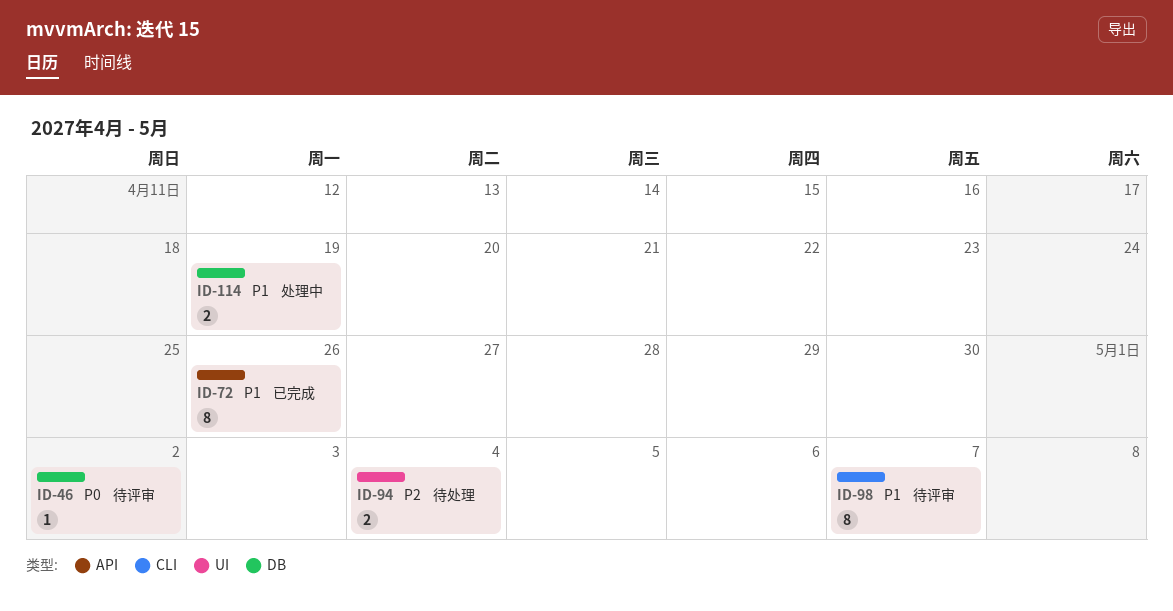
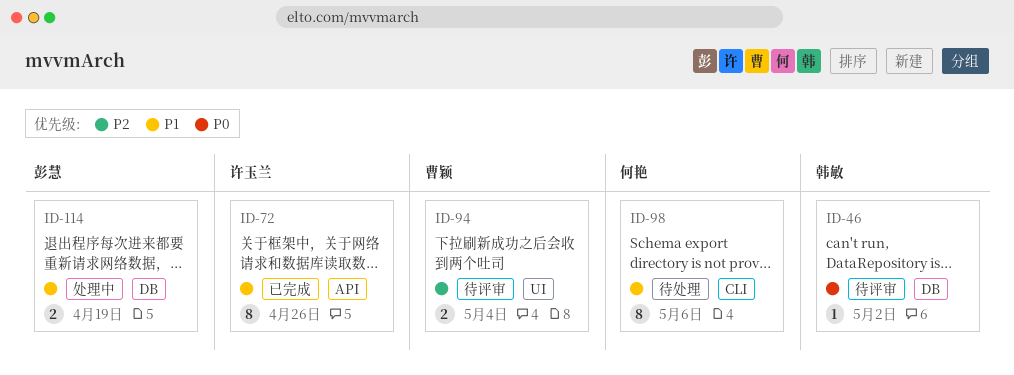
ID-94, status: 待处理 -> 待评审
ID-98, status: 待评审 -> 待处理
ID-98, due: May 7 -> May 6

